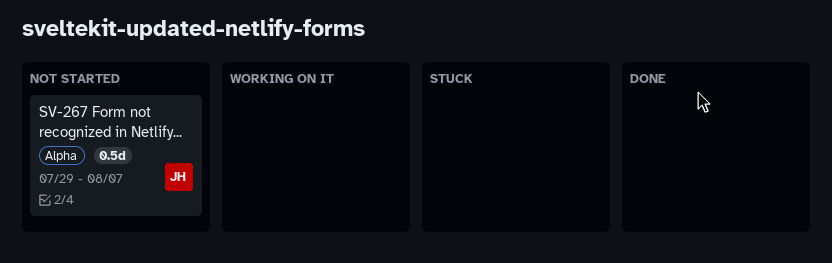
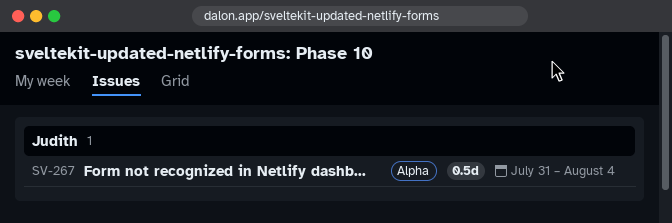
SV-267, start: Jul 29 -> Jul 31
SV-267, due: Aug 7 -> Aug 4

